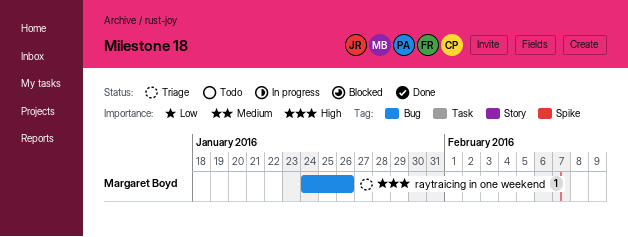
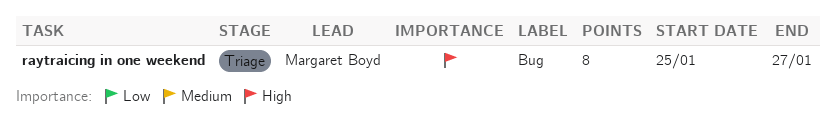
raytraicing in one weekend, estimate: 1 -> 8
raytraicing in one weekend, start: Jan 24 -> Jan 25
raytraicing in one weekend, due: Jan 26 -> Jan 27

